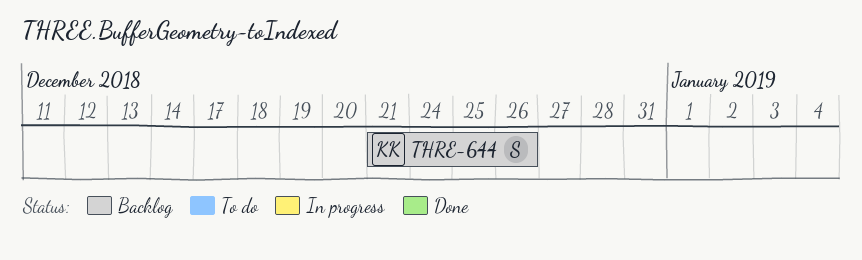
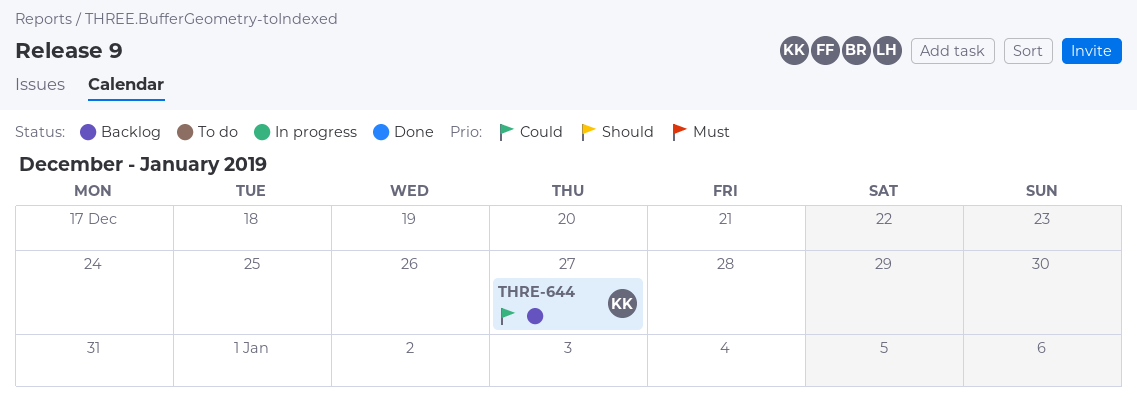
THRE-644, due: Dec 26 -> Dec 27

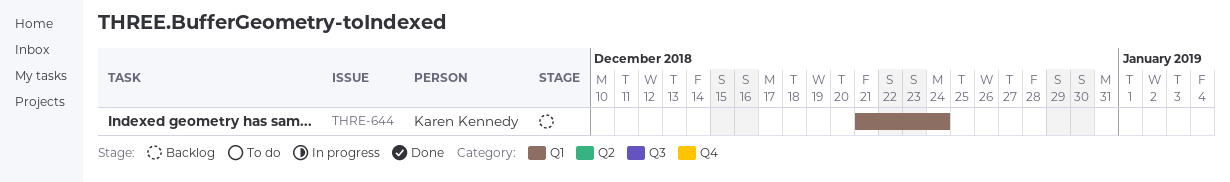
THRE-644, due: Dec 27 -> Dec 24

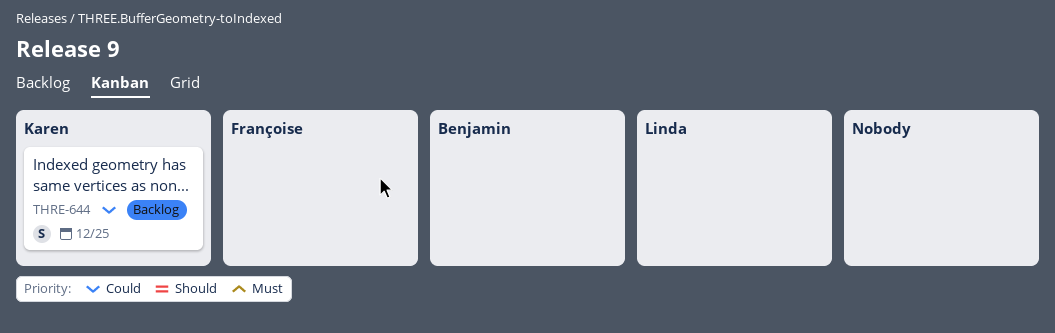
THRE-644, due: Dec 24 -> Dec 25

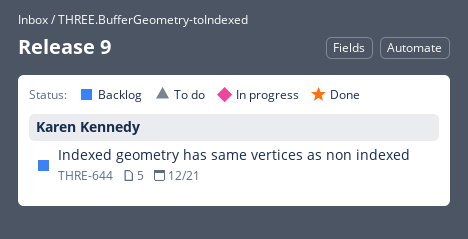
THRE-644, due: Dec 25 -> Dec 21

